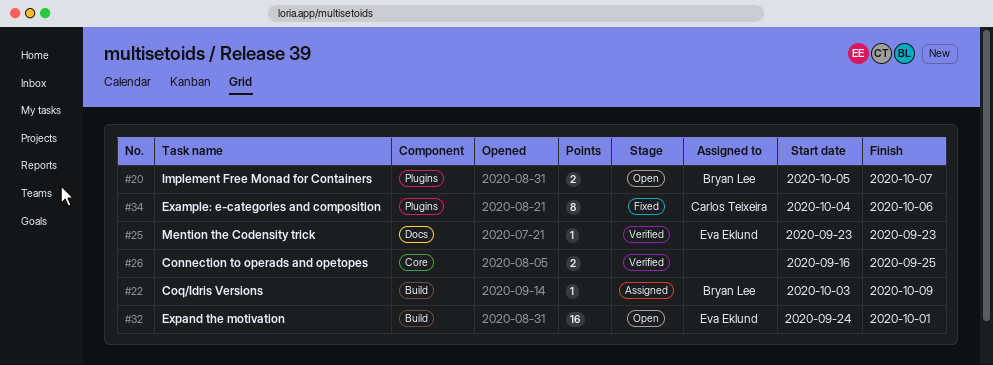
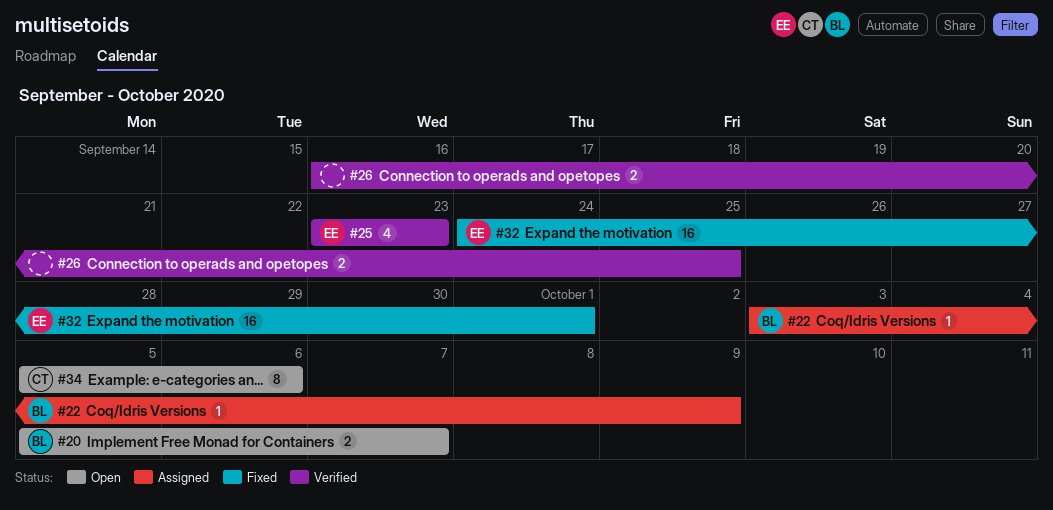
#25, estimate: 1 -> 4
#32, status: Open -> Fixed
#34, status: Fixed -> Open
#34, start: Oct 4 -> Oct 5

